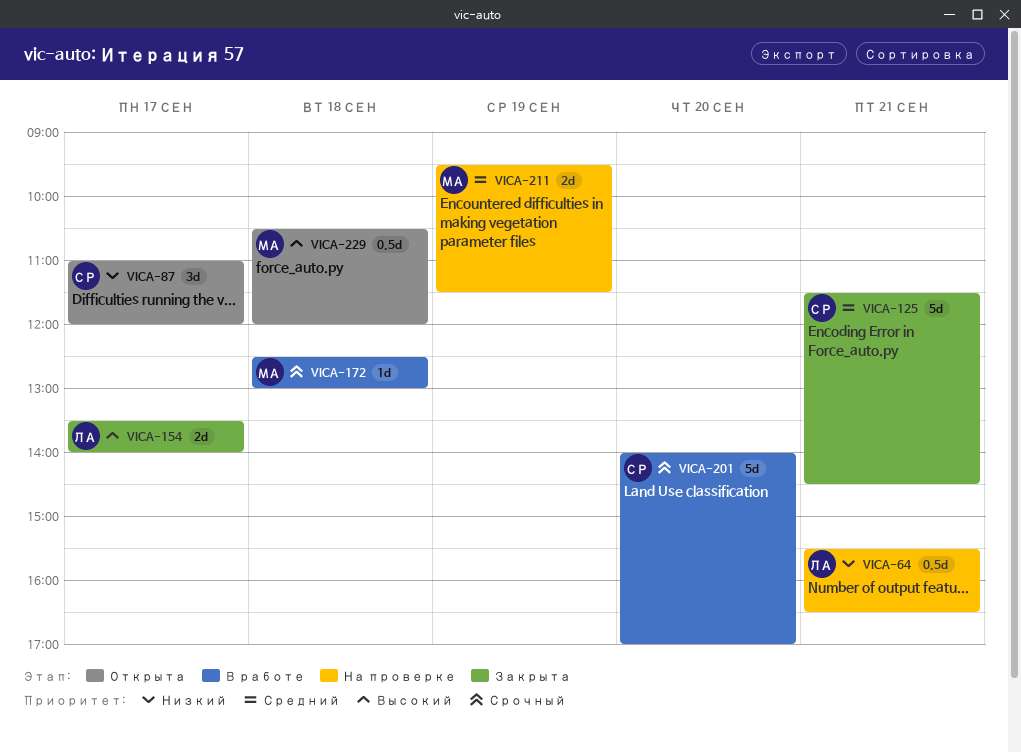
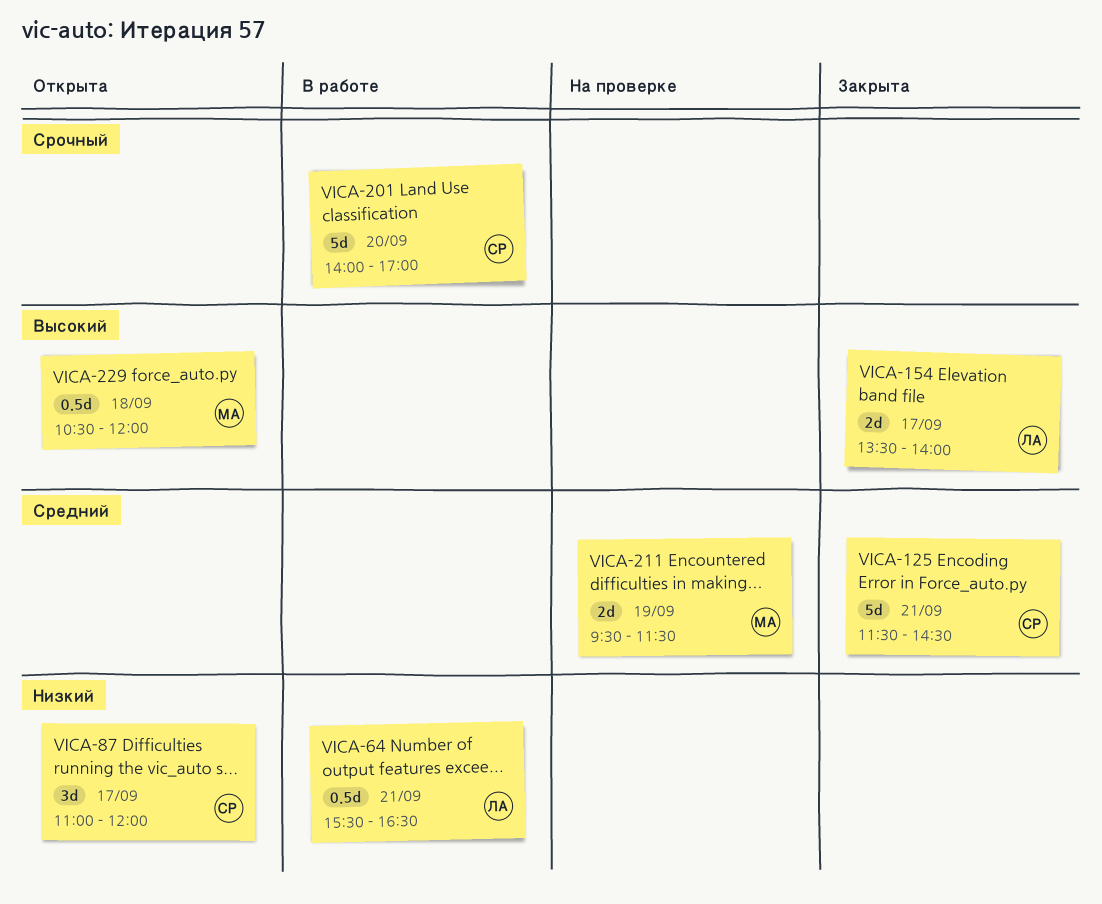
VICA-64, status: На проверке -> В работе
VICA-172: present -> none

